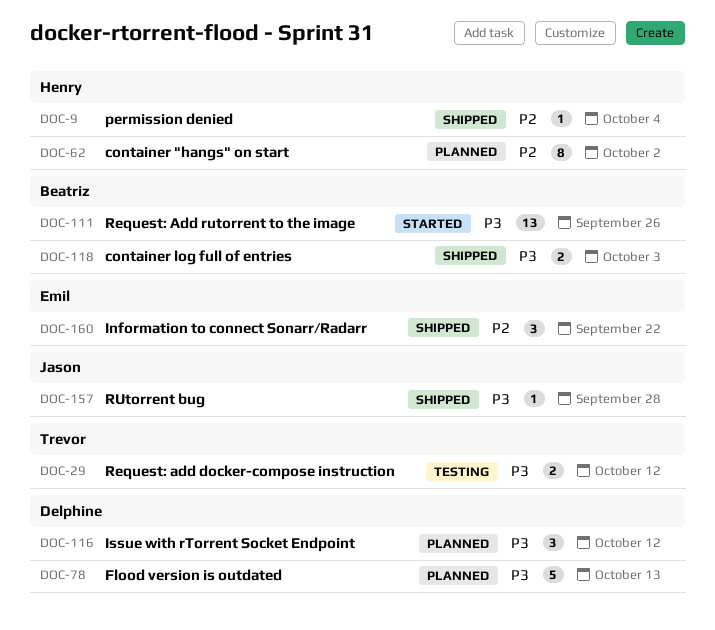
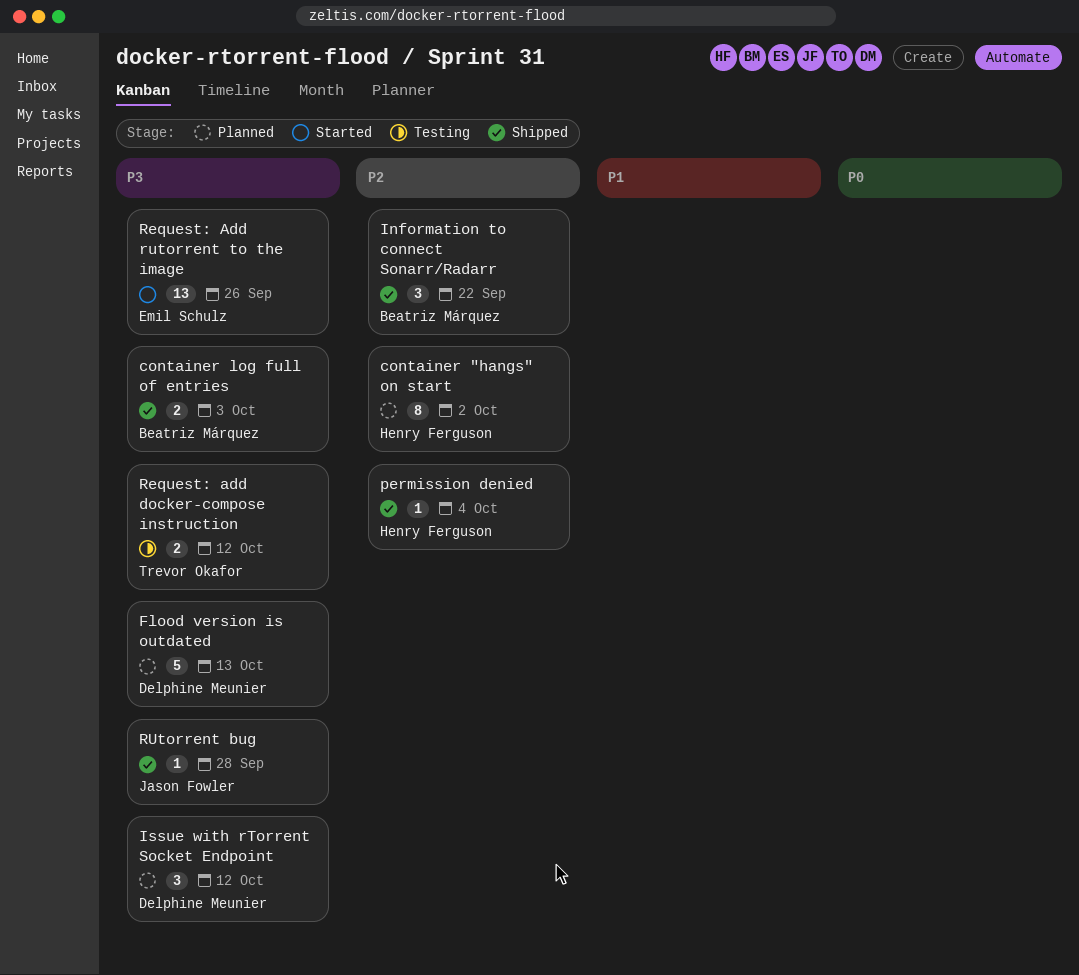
Information to connect Sonarr/Radarr, owner: Emil Schulz -> Beatriz Márquez
Request: Add rutorrent to the image, owner: Beatriz Márquez -> Emil Schulz

